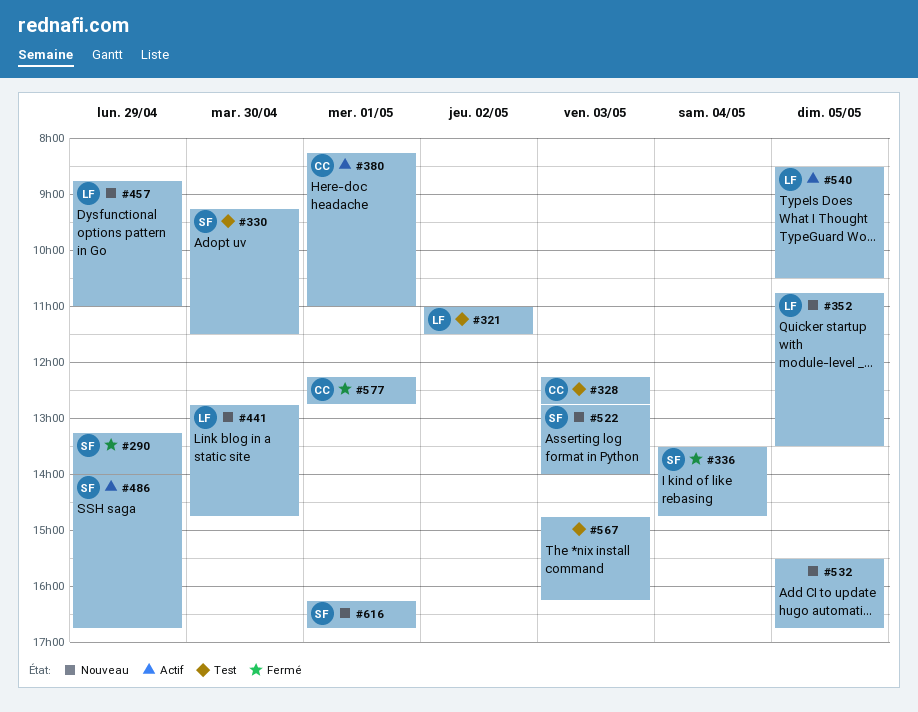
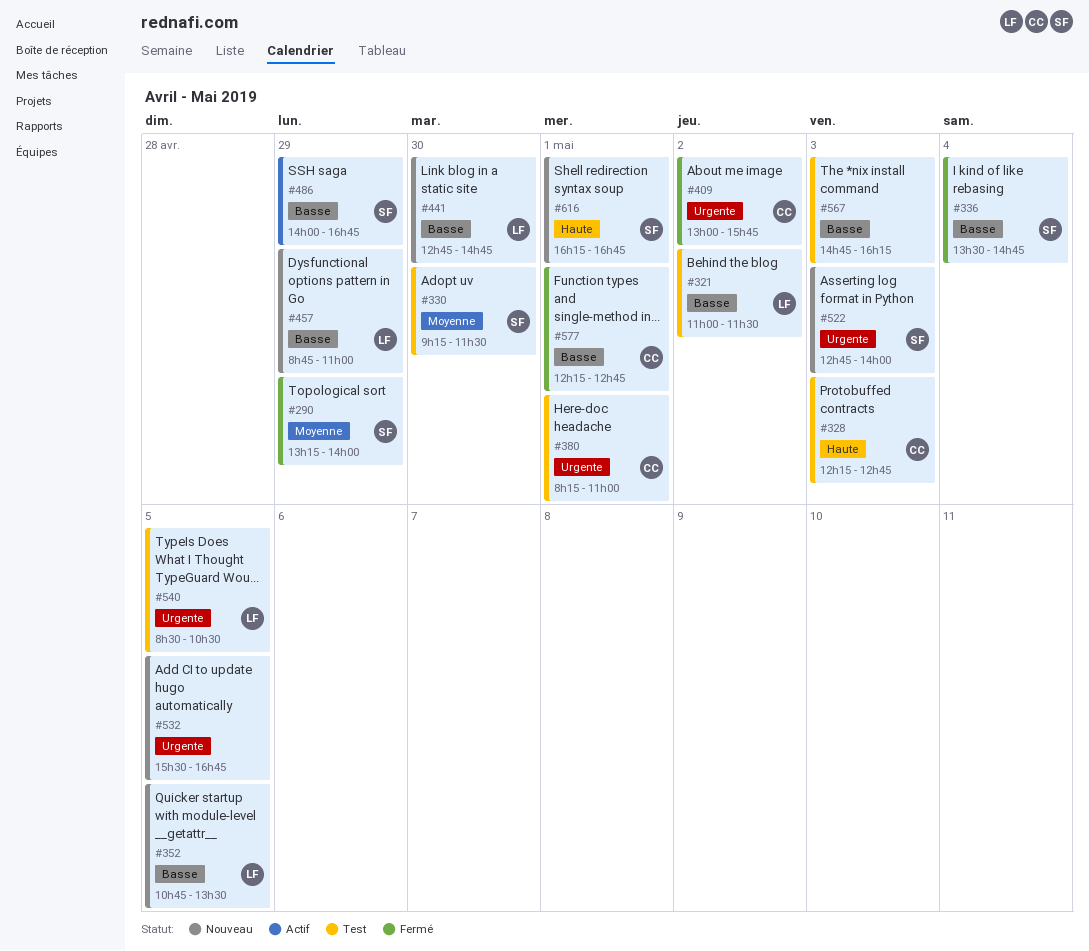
#380, status: Actif -> Test
#409: none -> present
#540, status: Actif -> Test

